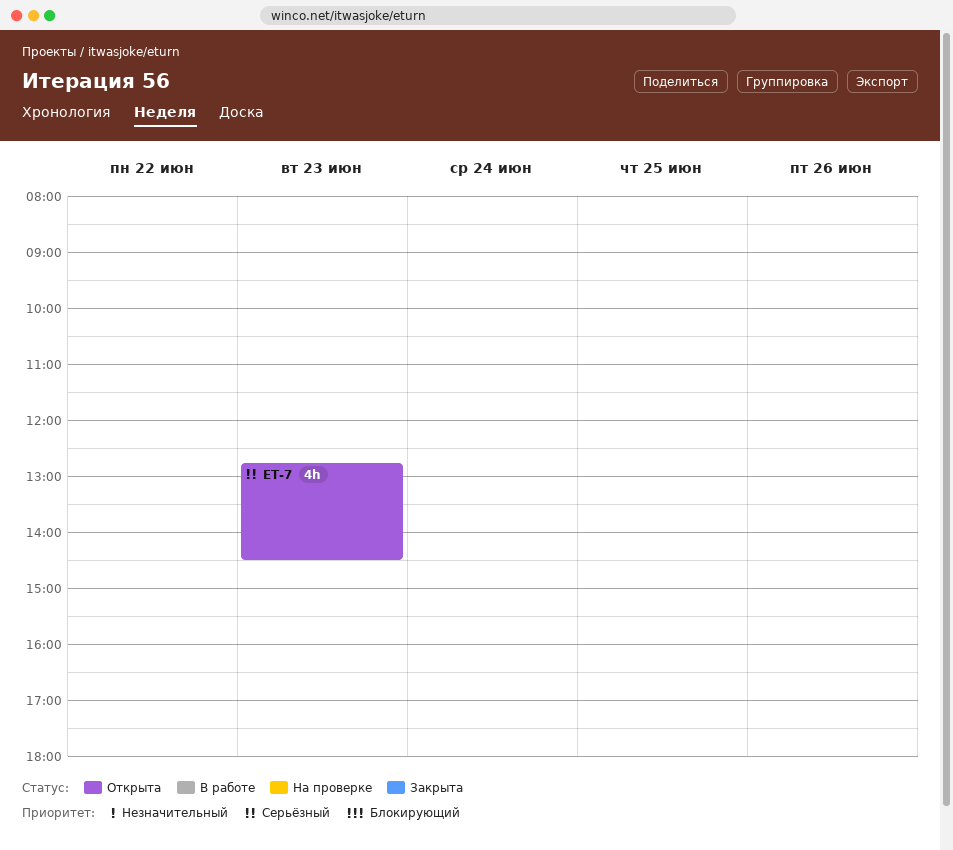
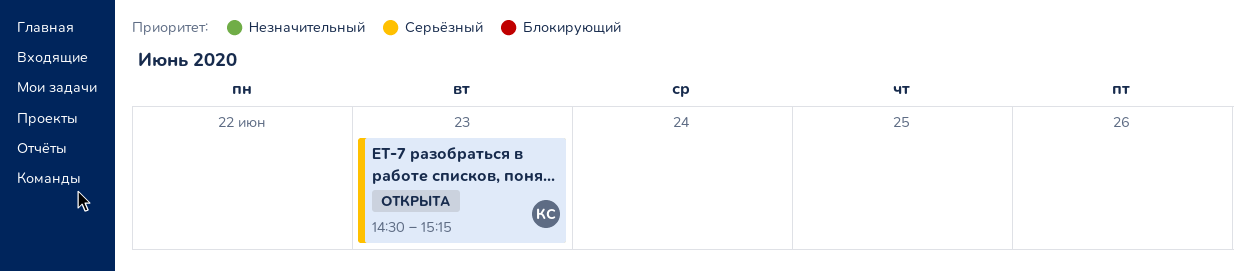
ET-7, begins: 12:45 -> 14:30
ET-7, ends: 14:30 -> 15:15

